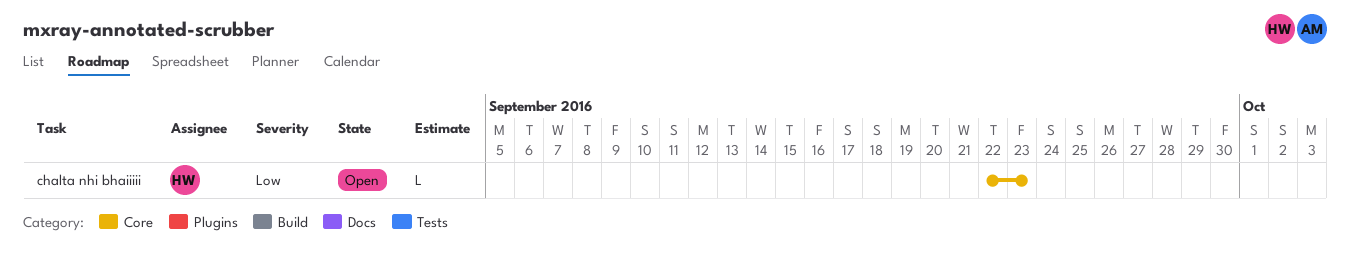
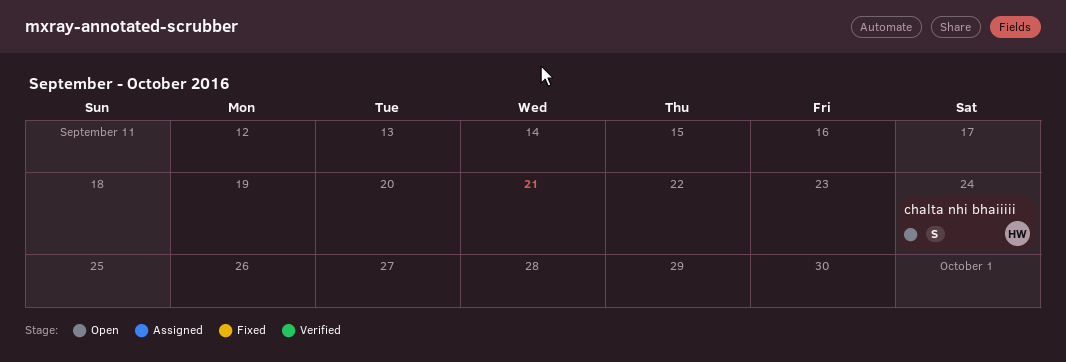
chalta nhi bhaiiiii, estimate: L -> S
chalta nhi bhaiiiii, due: Sep 23 -> Sep 24

